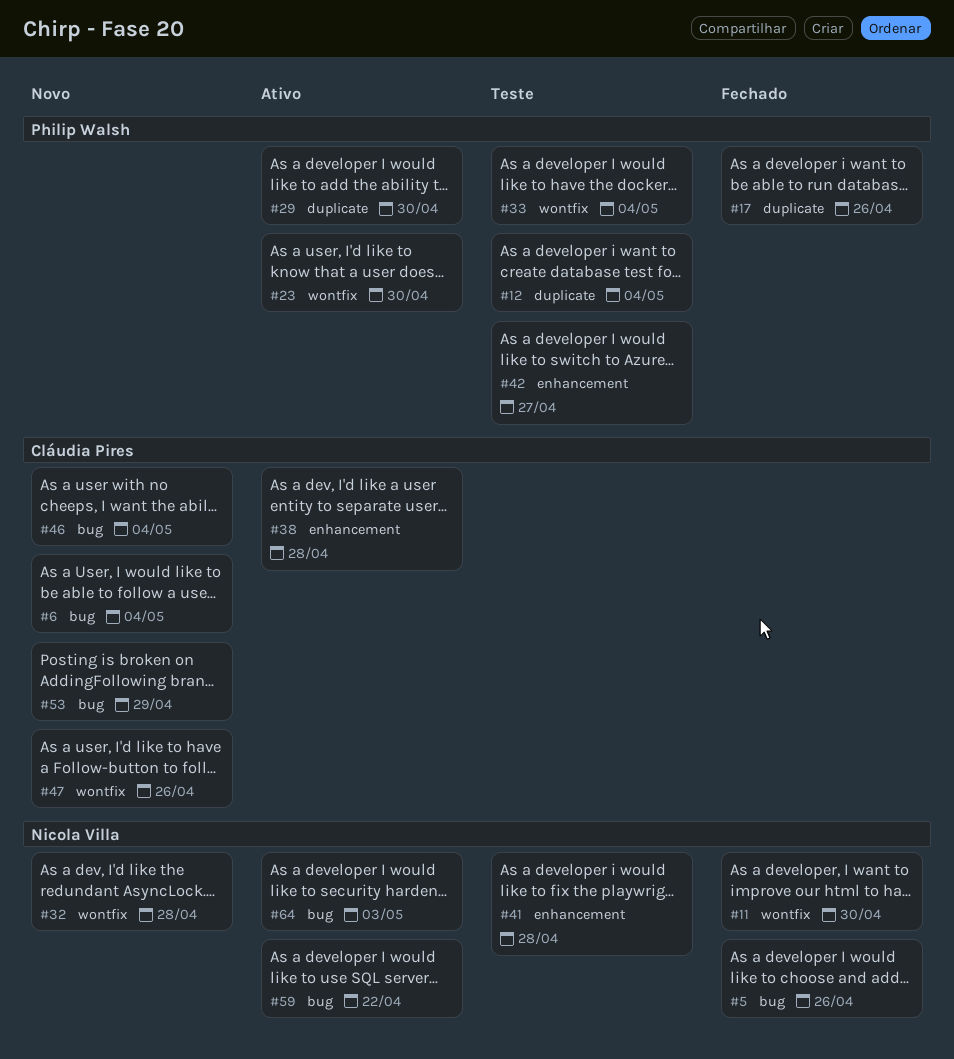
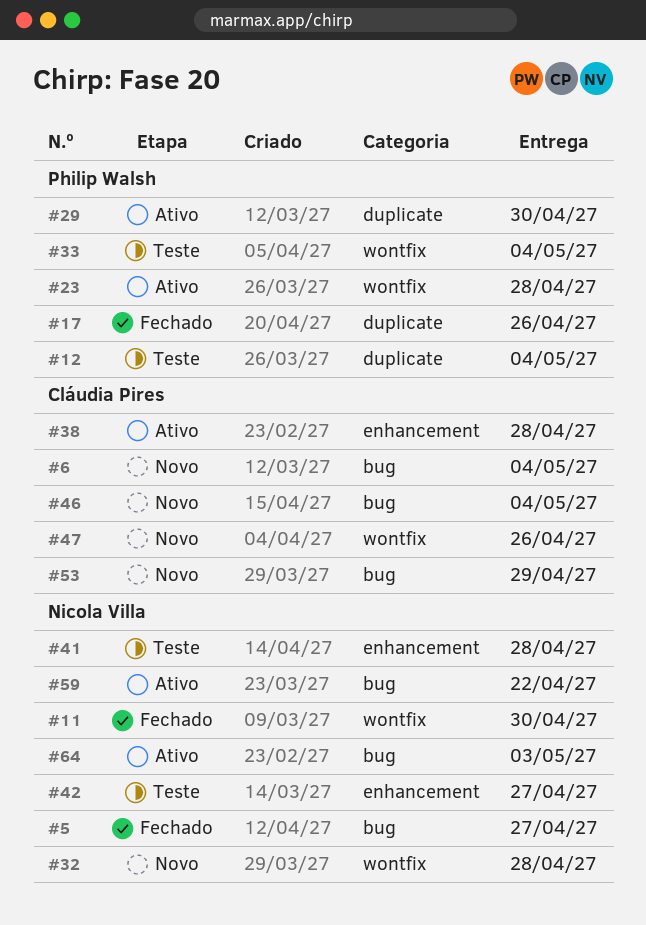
#5, due: Apr 26 -> Apr 27
#23, due: Apr 30 -> Apr 28
#42, owner: Philip Walsh -> Nicola Villa

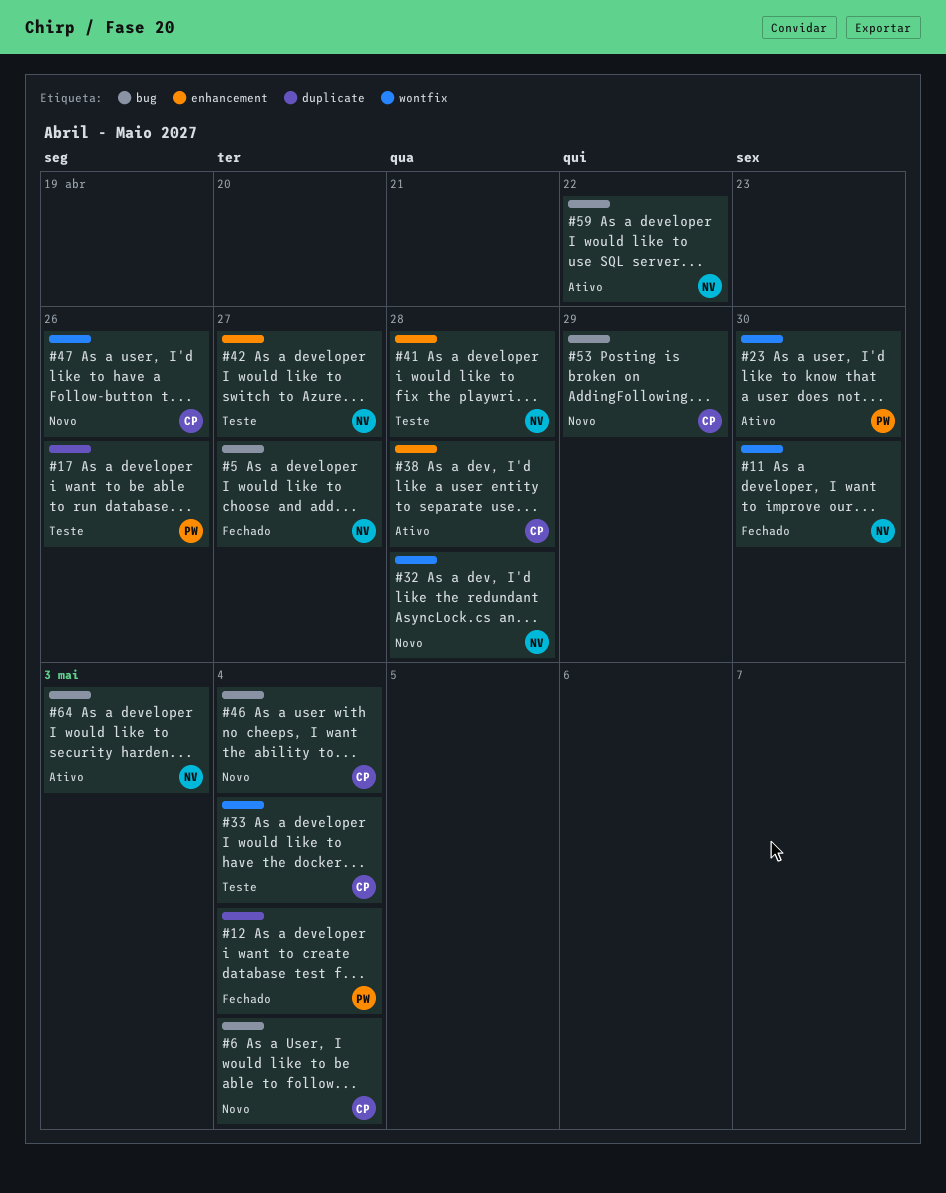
#12, status: Teste -> Fechado
#17, status: Fechado -> Teste
#23, due: Apr 28 -> Apr 30
#29: present -> none
#33, owner: Philip Walsh -> Cláudia Pires

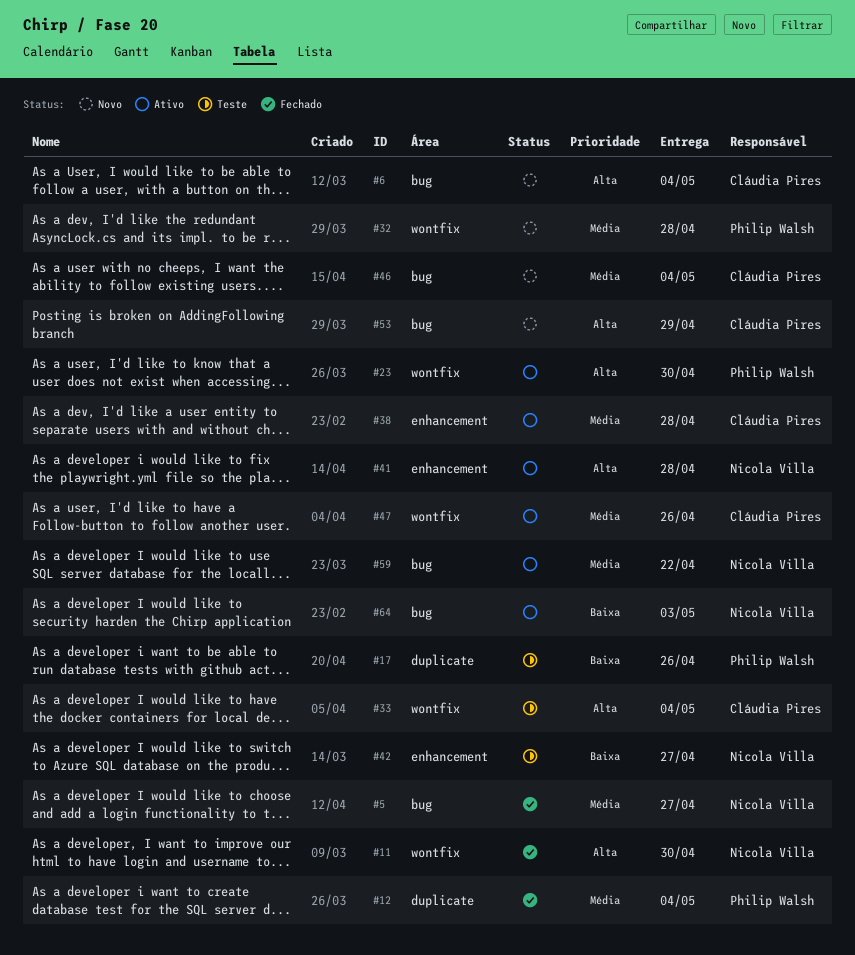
#32, owner: Nicola Villa -> Philip Walsh
#41, status: Teste -> Ativo
#47, status: Novo -> Ativo

